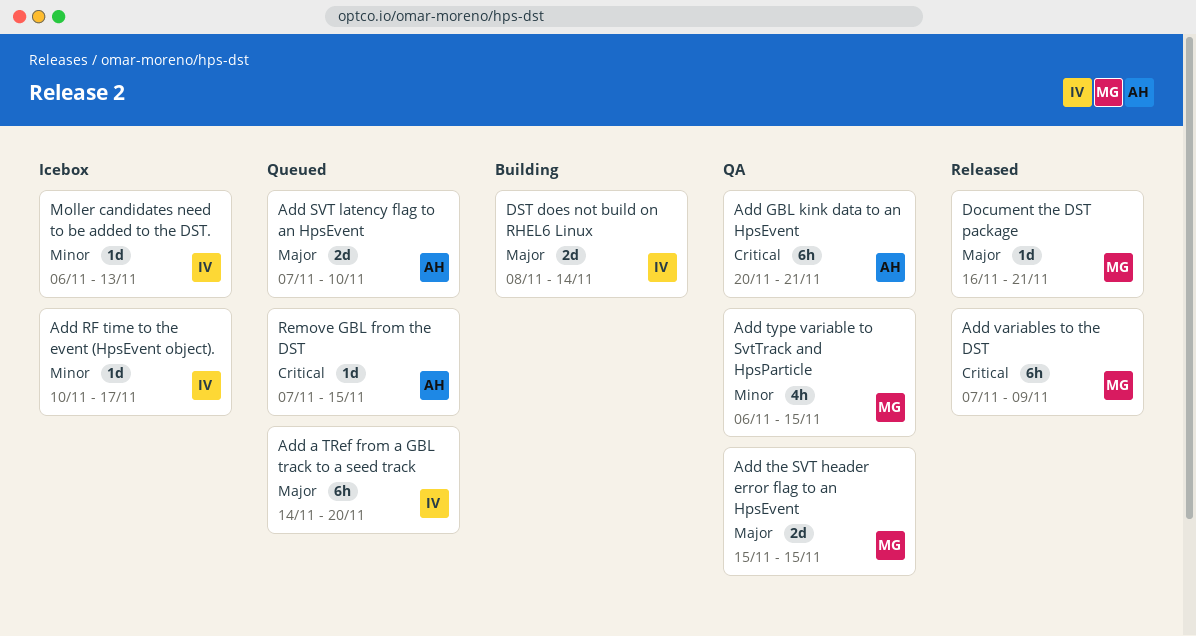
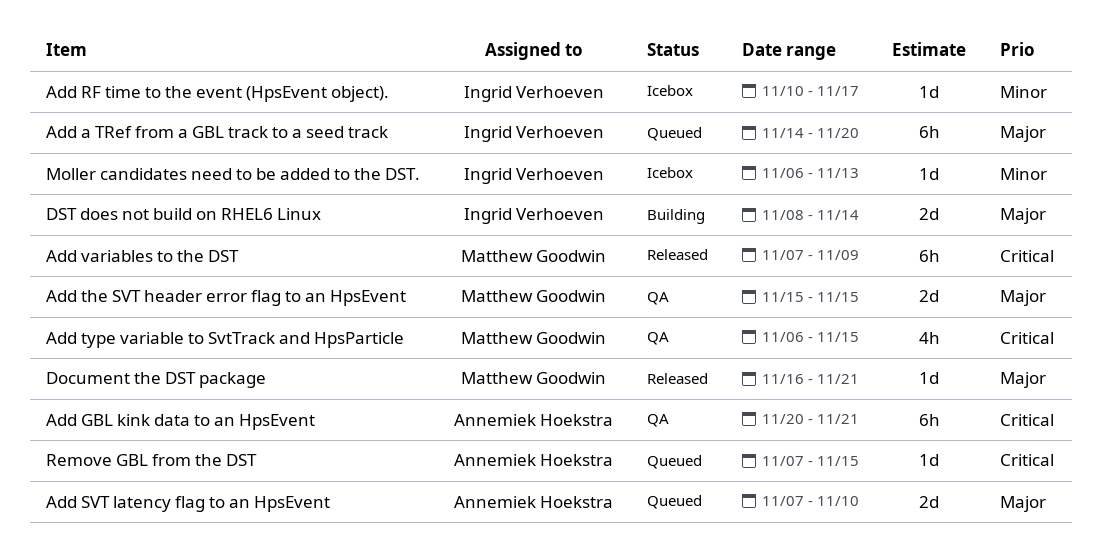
Add type variable to SvtTrack and HpsParticle, priority: Minor -> Critical

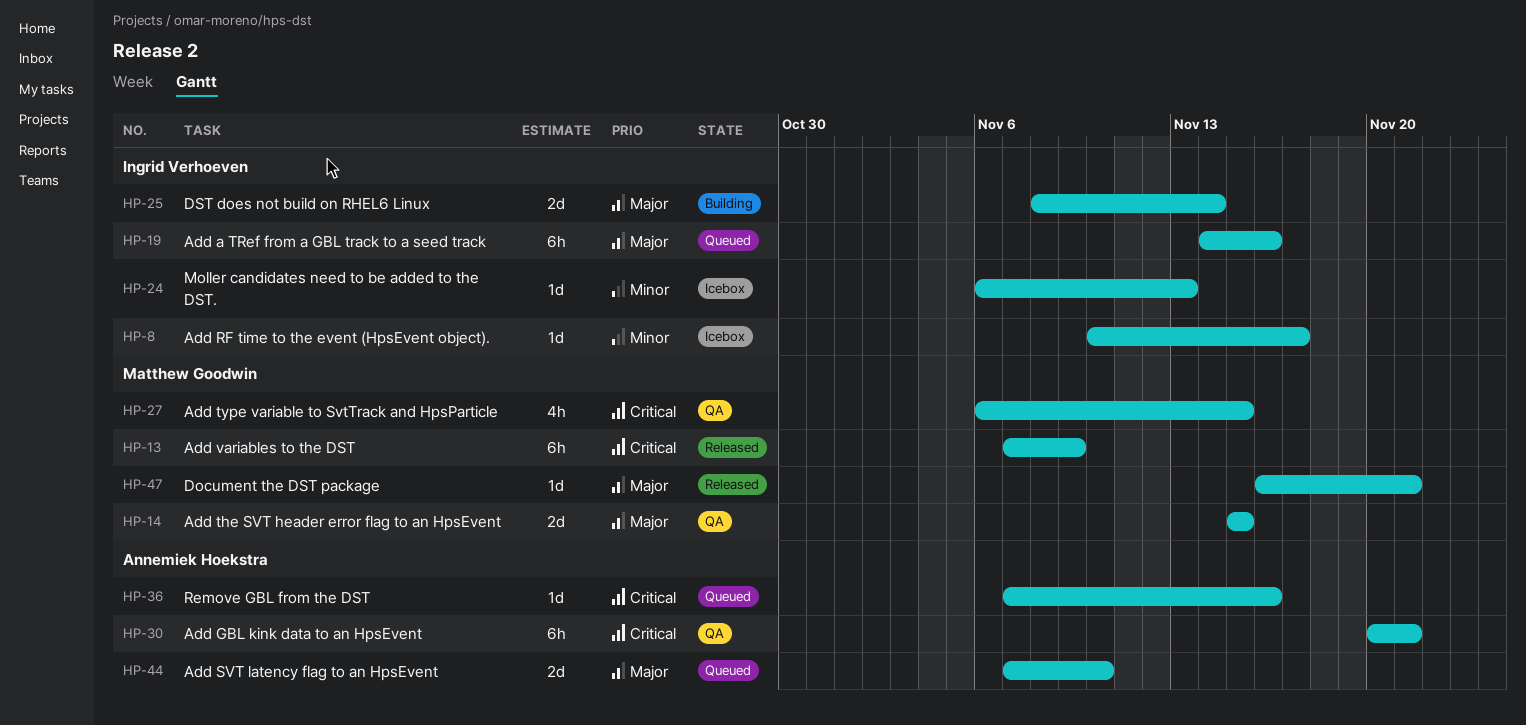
Add a TRef from a GBL track to a seed track, due: Nov 20 -> Nov 16
Remove GBL from the DST, due: Nov 15 -> Nov 16

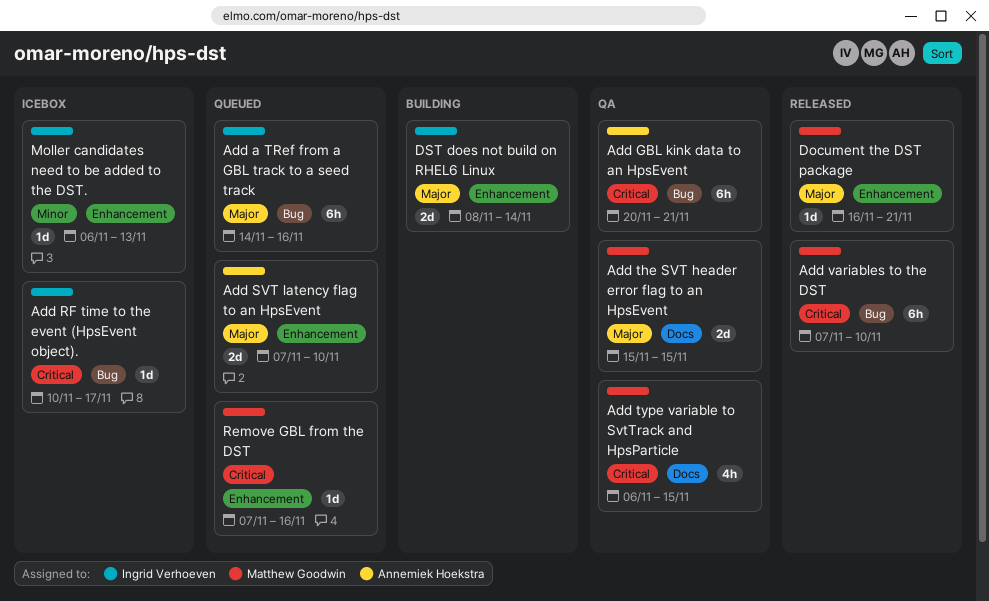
Add RF time to the event (HpsEvent object)., priority: Minor -> Critical
Add variables to the DST, due: Nov 9 -> Nov 10
Remove GBL from the DST, owner: Annemiek Hoekstra -> Matthew Goodwin

